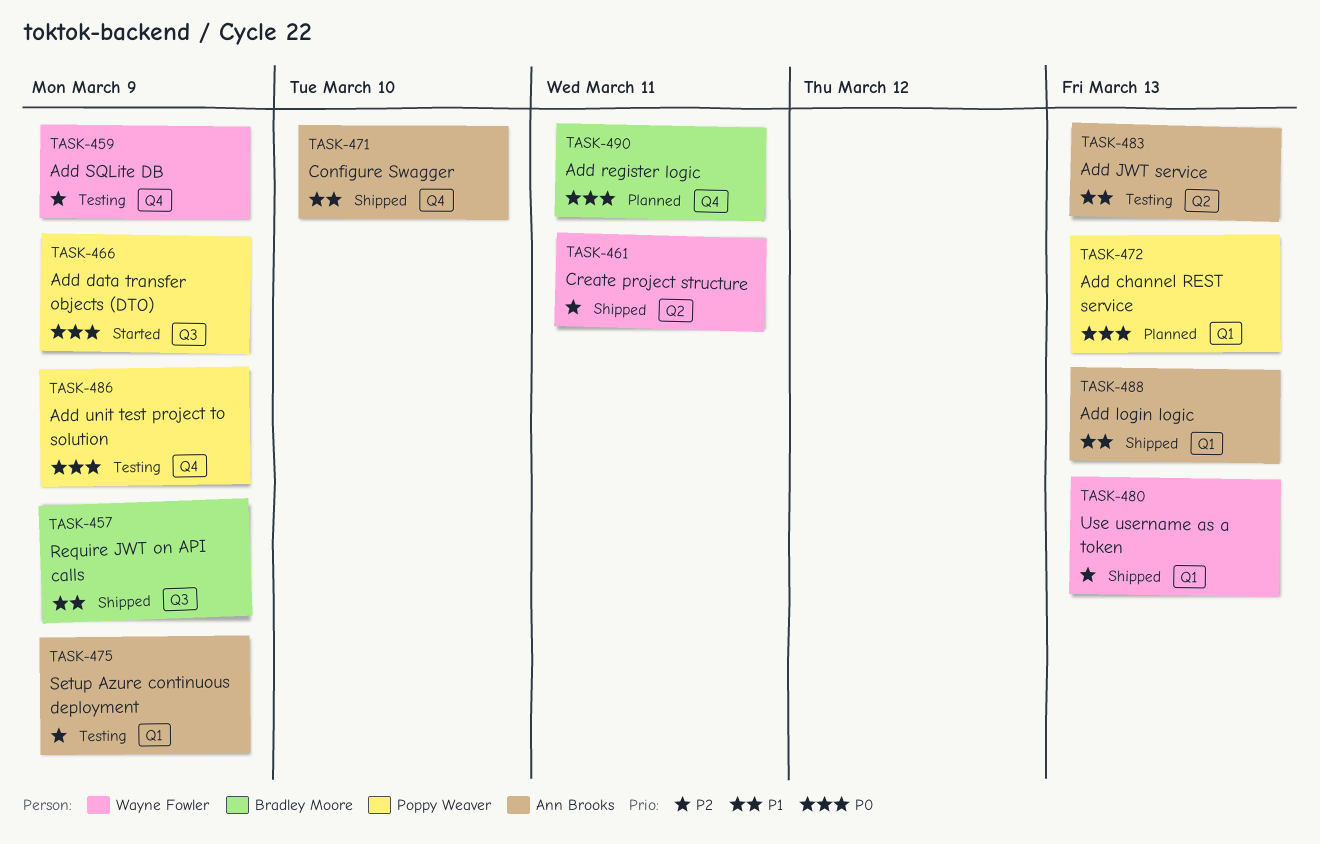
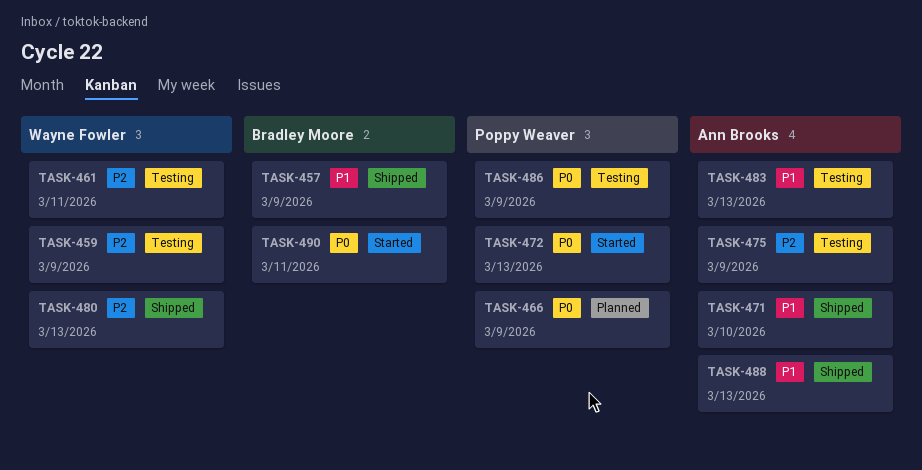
TASK-461, status: Shipped -> Testing
TASK-466, status: Started -> Planned
TASK-472, status: Planned -> Started
TASK-490, status: Planned -> Started

